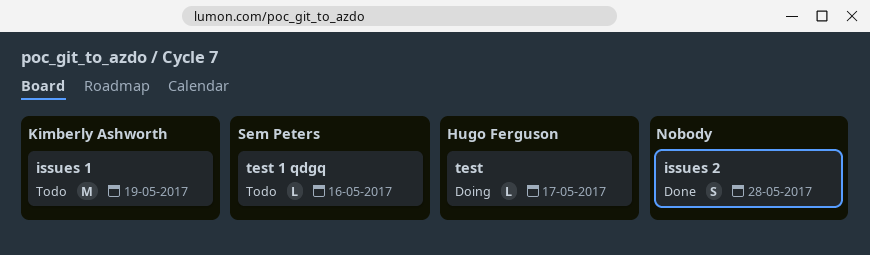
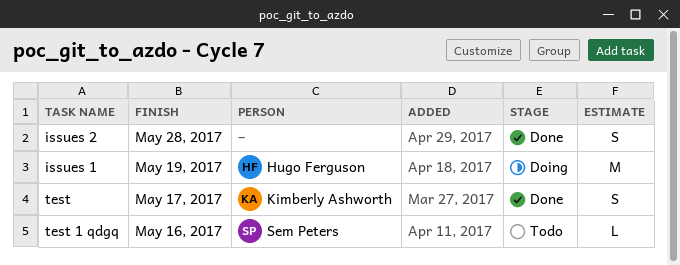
issues 1, status: Todo -> Doing
issues 1, owner: Kimberly Ashworth -> Hugo Ferguson
test, status: Doing -> Done
test, owner: Hugo Ferguson -> Kimberly Ashworth
test, estimate: L -> S

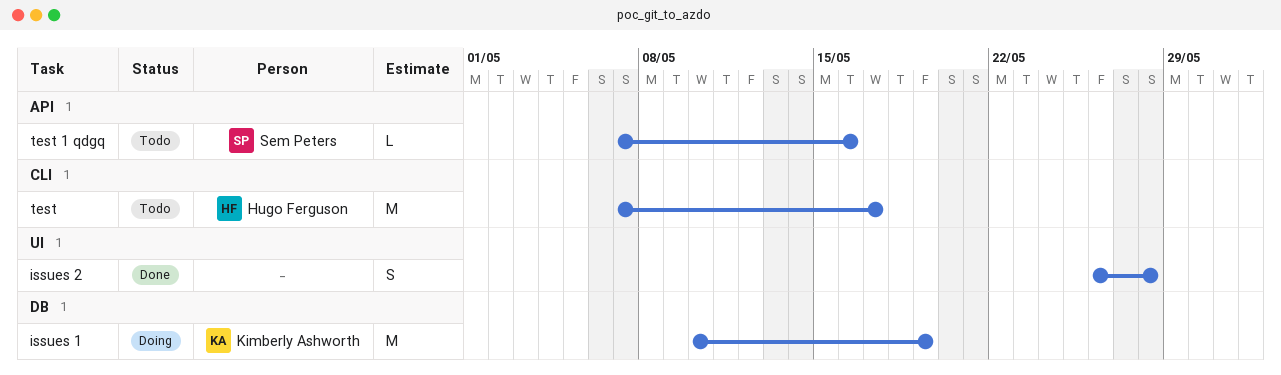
issues 1, owner: Hugo Ferguson -> Kimberly Ashworth
test, status: Done -> Todo
test, owner: Kimberly Ashworth -> Hugo Ferguson
test, estimate: S -> M

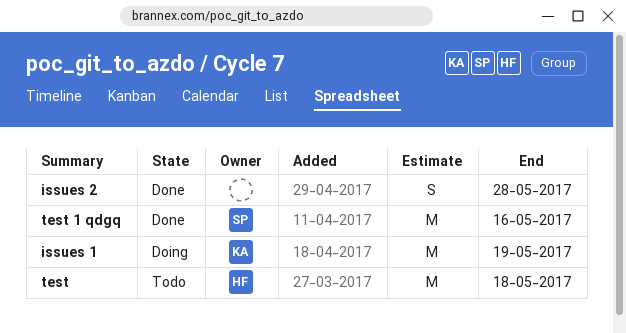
test, due: May 17 -> May 18
test 1 qdgq, status: Todo -> Done
test 1 qdgq, estimate: L -> M

